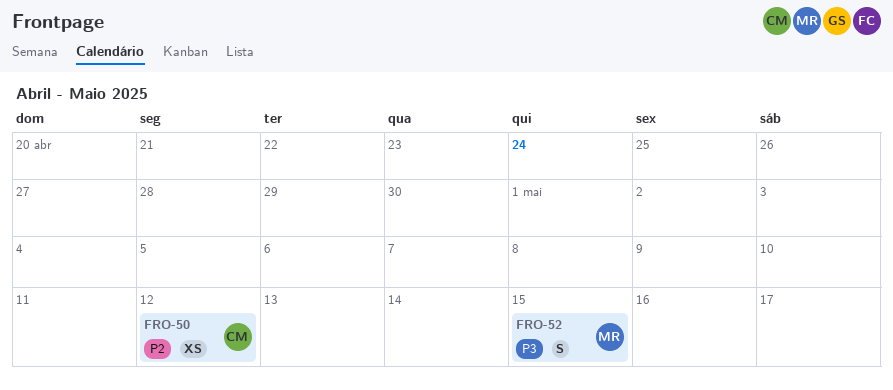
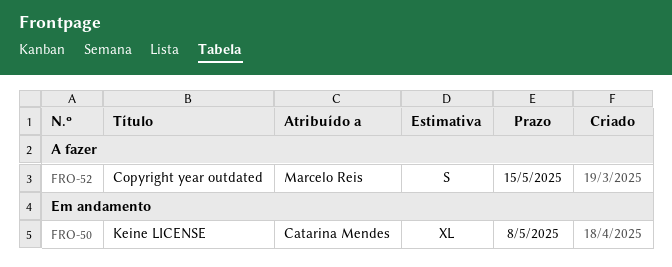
FRO-50, estimate: XS -> XL
FRO-50, due: May 12 -> May 8

